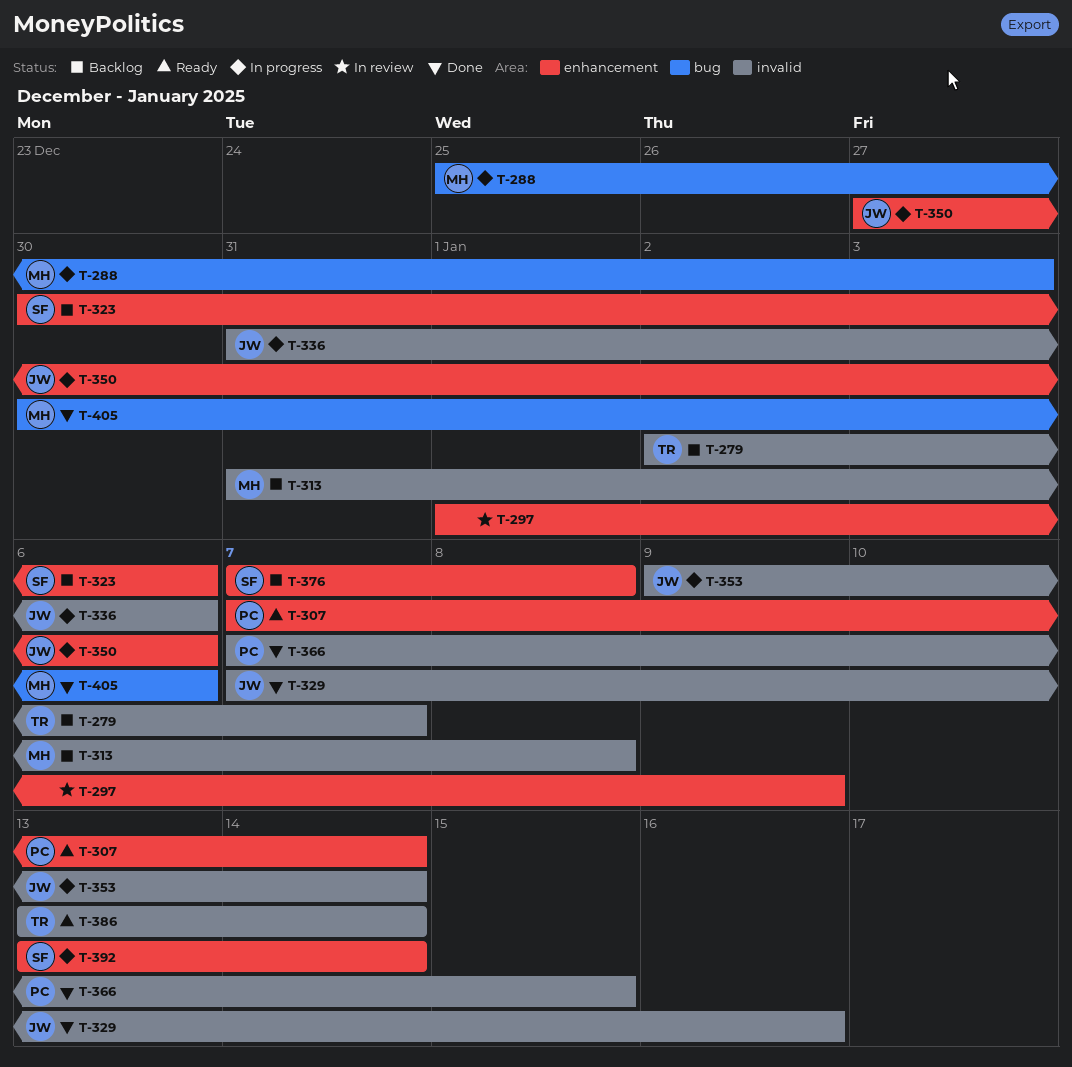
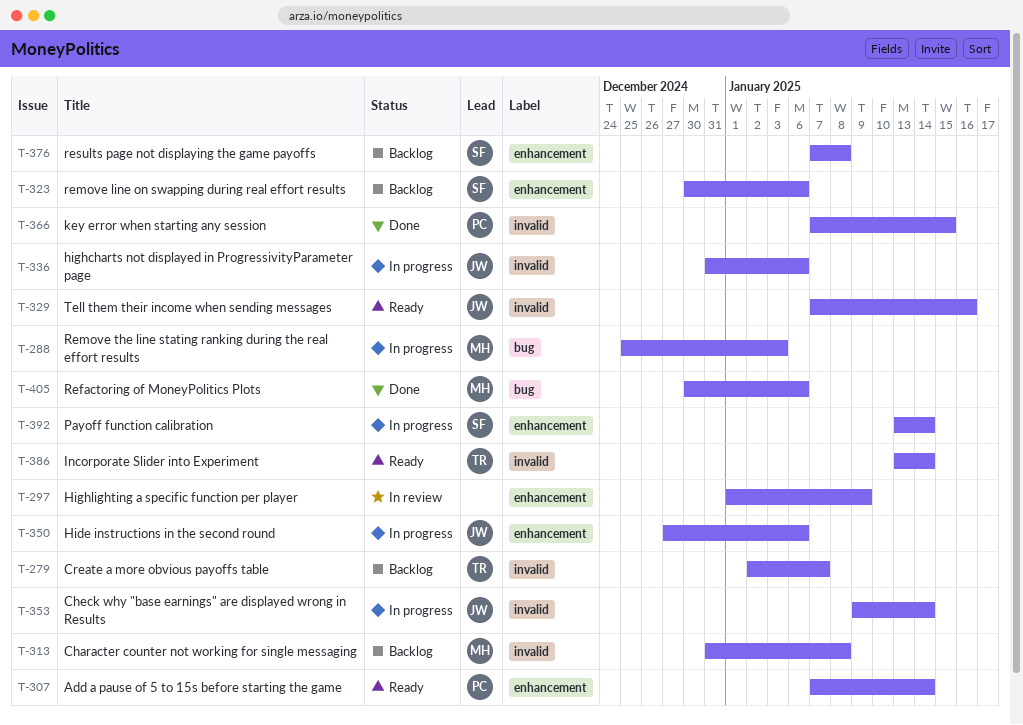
T-329, status: Done -> Ready

